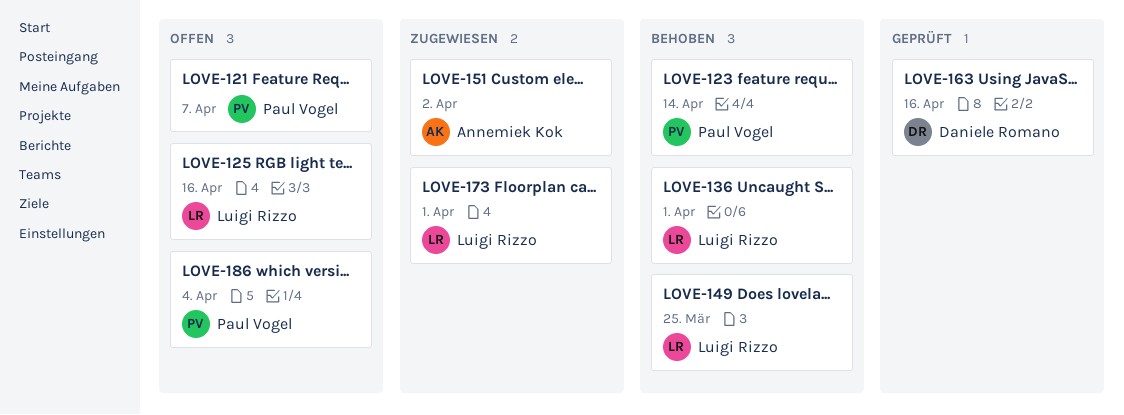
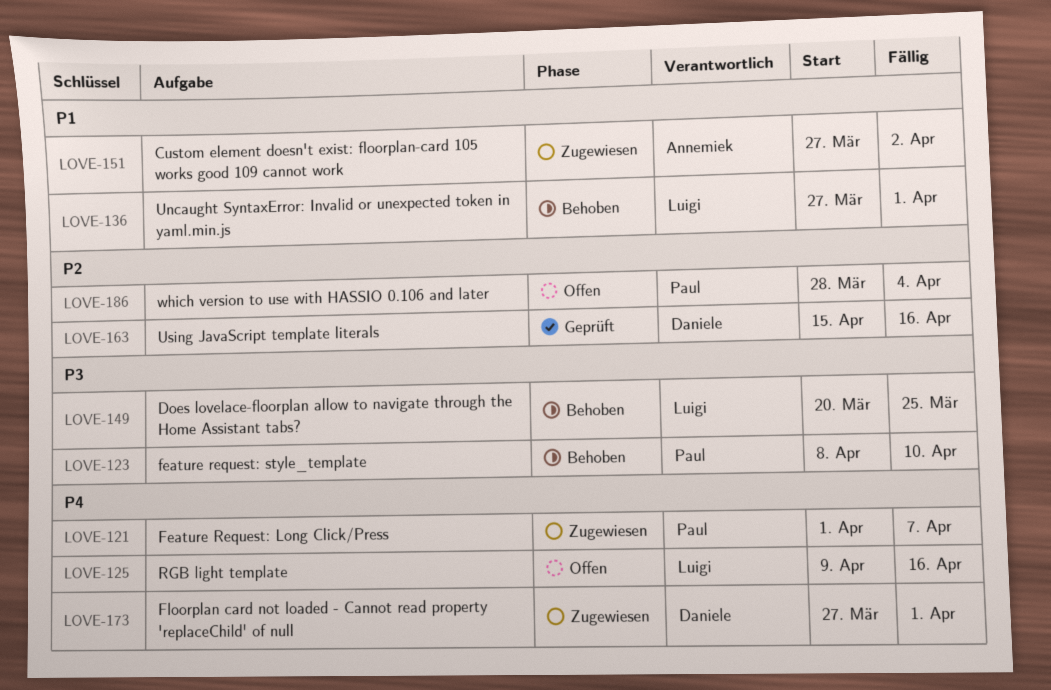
LOVE-121, status: Offen -> Zugewiesen
LOVE-123, due: Apr 14 -> Apr 10
LOVE-173, owner: Luigi Rizzo -> Daniele Romano

